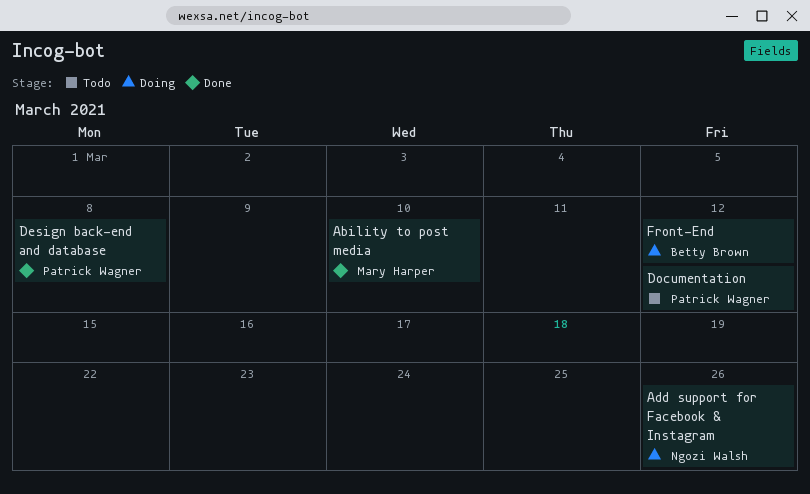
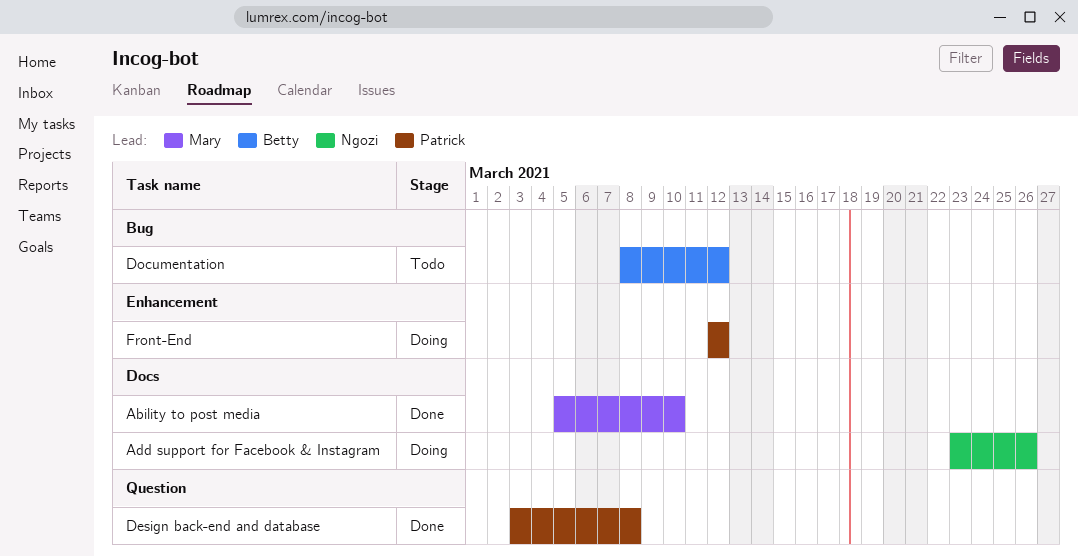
Documentation, owner: Patrick Wagner -> Betty Brown
Front-End, owner: Betty Brown -> Patrick Wagner

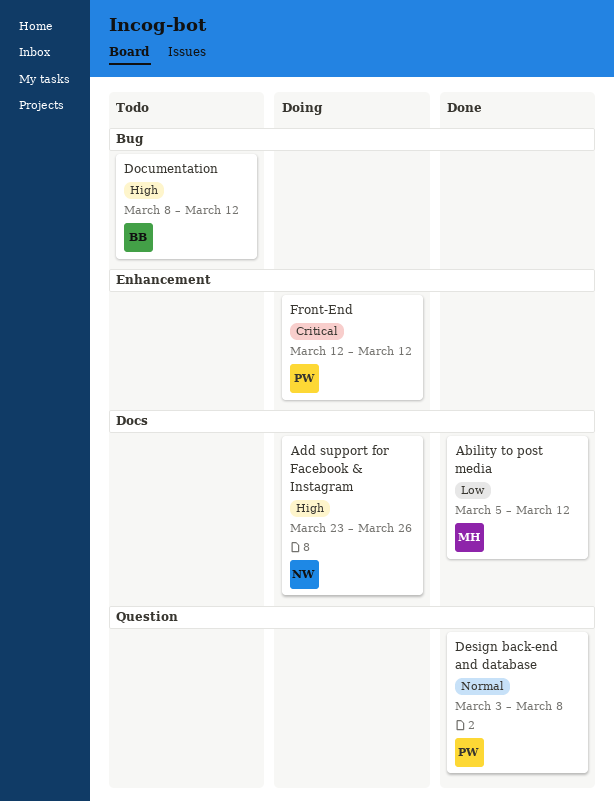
Ability to post media, due: Mar 10 -> Mar 12

